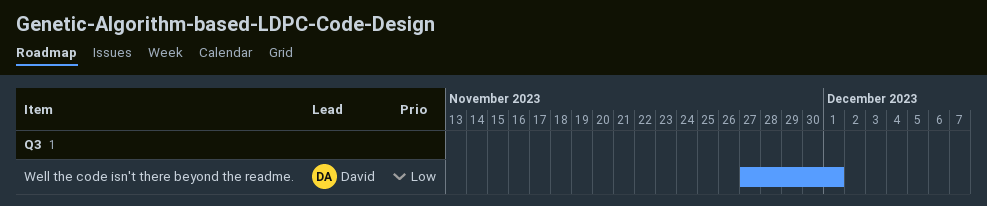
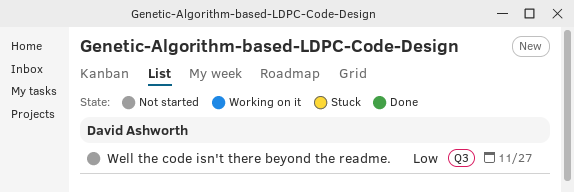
Well the code isn't there beyond the readme., due: Dec 1 -> Nov 27

